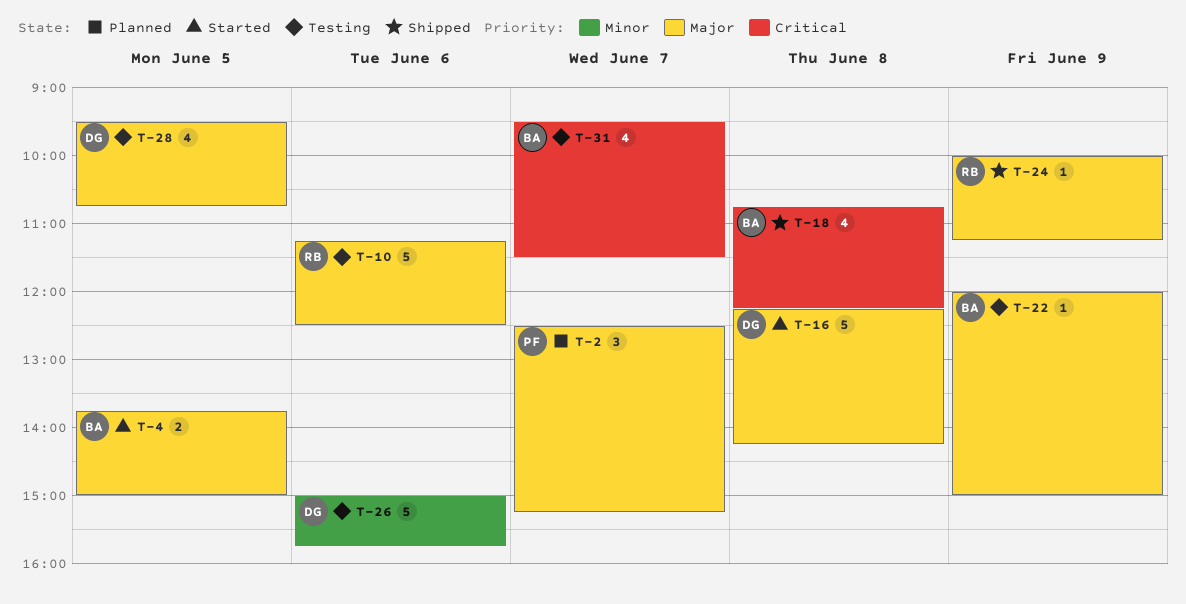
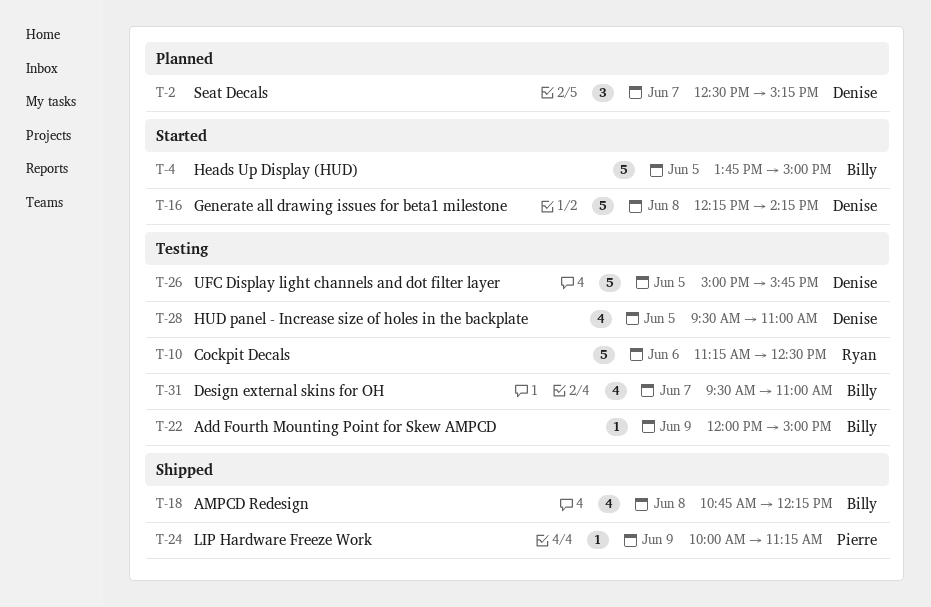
T-2, owner: Pierre -> Denise
T-4, estimate: 2 -> 5
T-24, owner: Ryan -> Pierre
T-26, day: Jun 6 -> Jun 5
T-28, ends: 10:45 -> 11:00
T-31, ends: 11:30 -> 11:00

